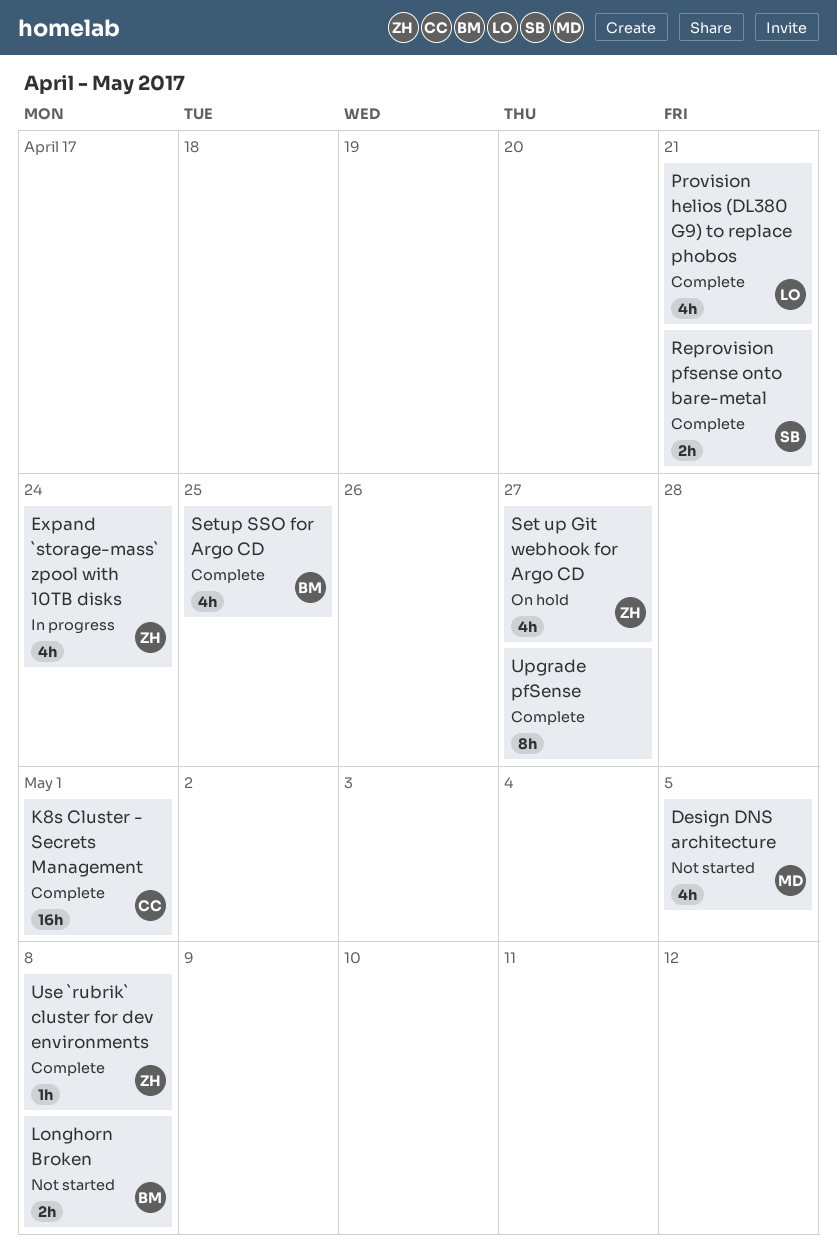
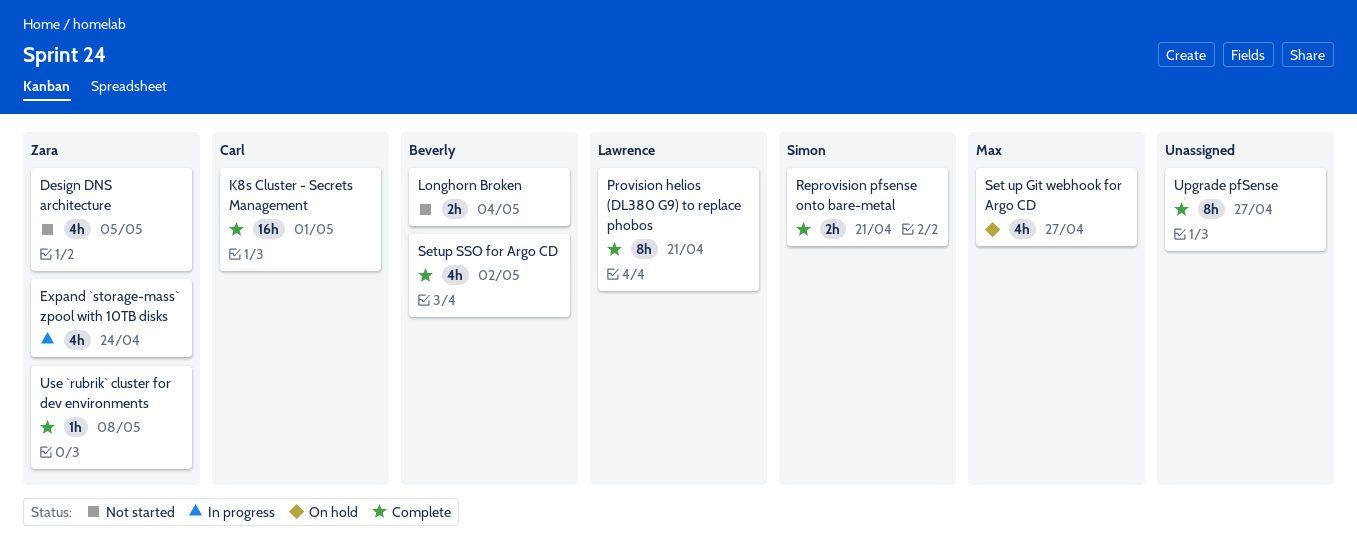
Design DNS architecture, owner: Max -> Zara
Longhorn Broken, due: May 8 -> May 4
Provision helios (DL380 G9) to replace phobos, estimate: 4h -> 8h
Set up Git webhook for Argo CD, owner: Zara -> Max
Setup SSO for Argo CD, due: Apr 25 -> May 2

